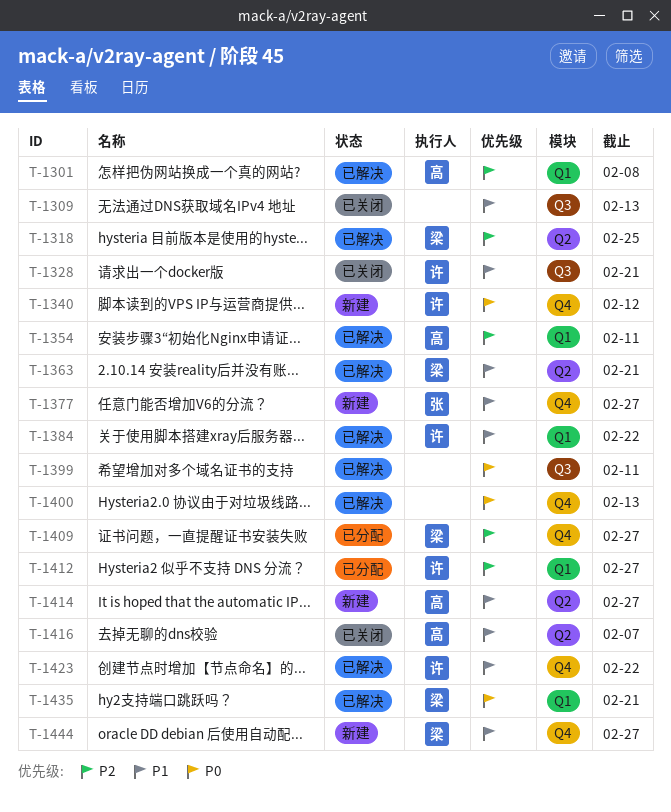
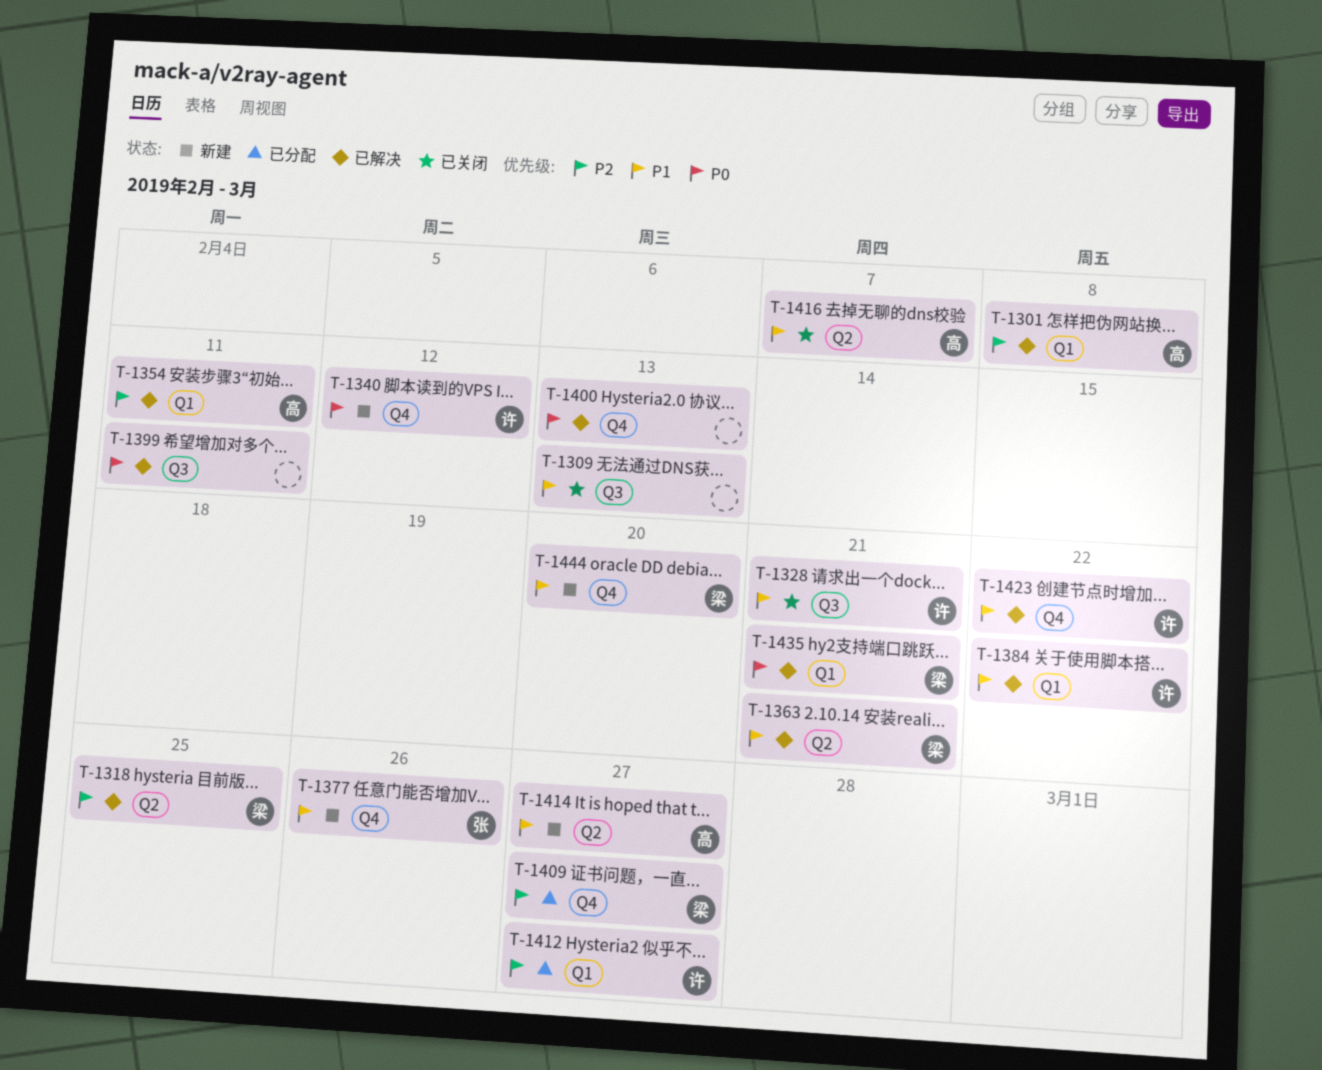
T-1377, due: Feb 27 -> Feb 26
T-1444, due: Feb 27 -> Feb 20

